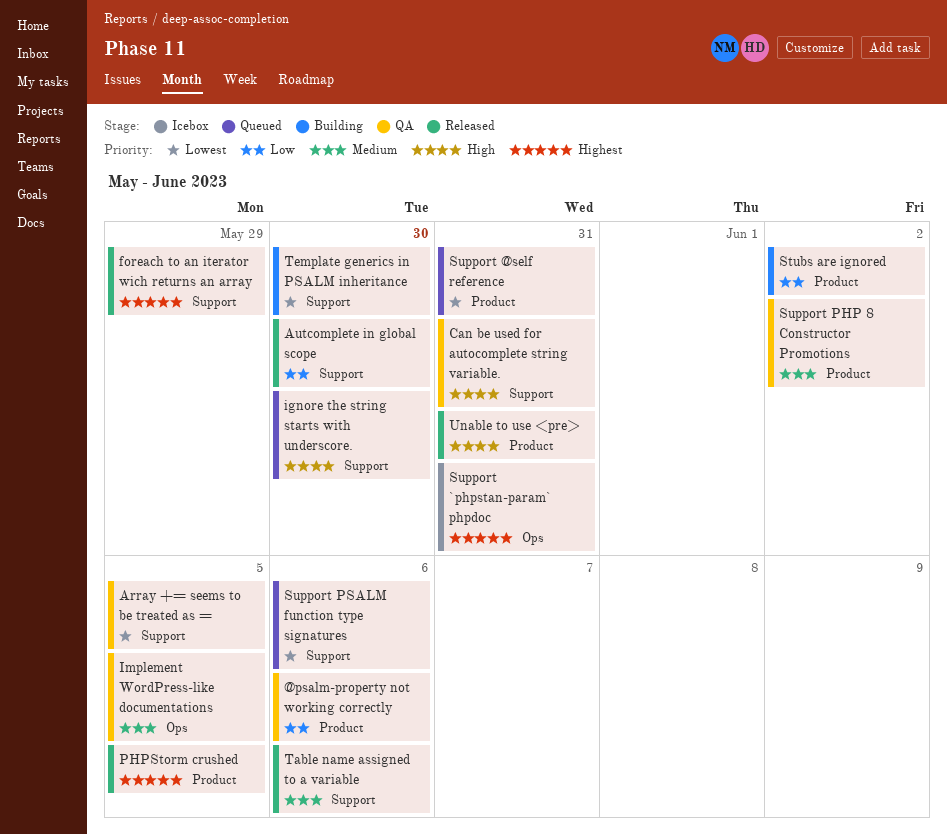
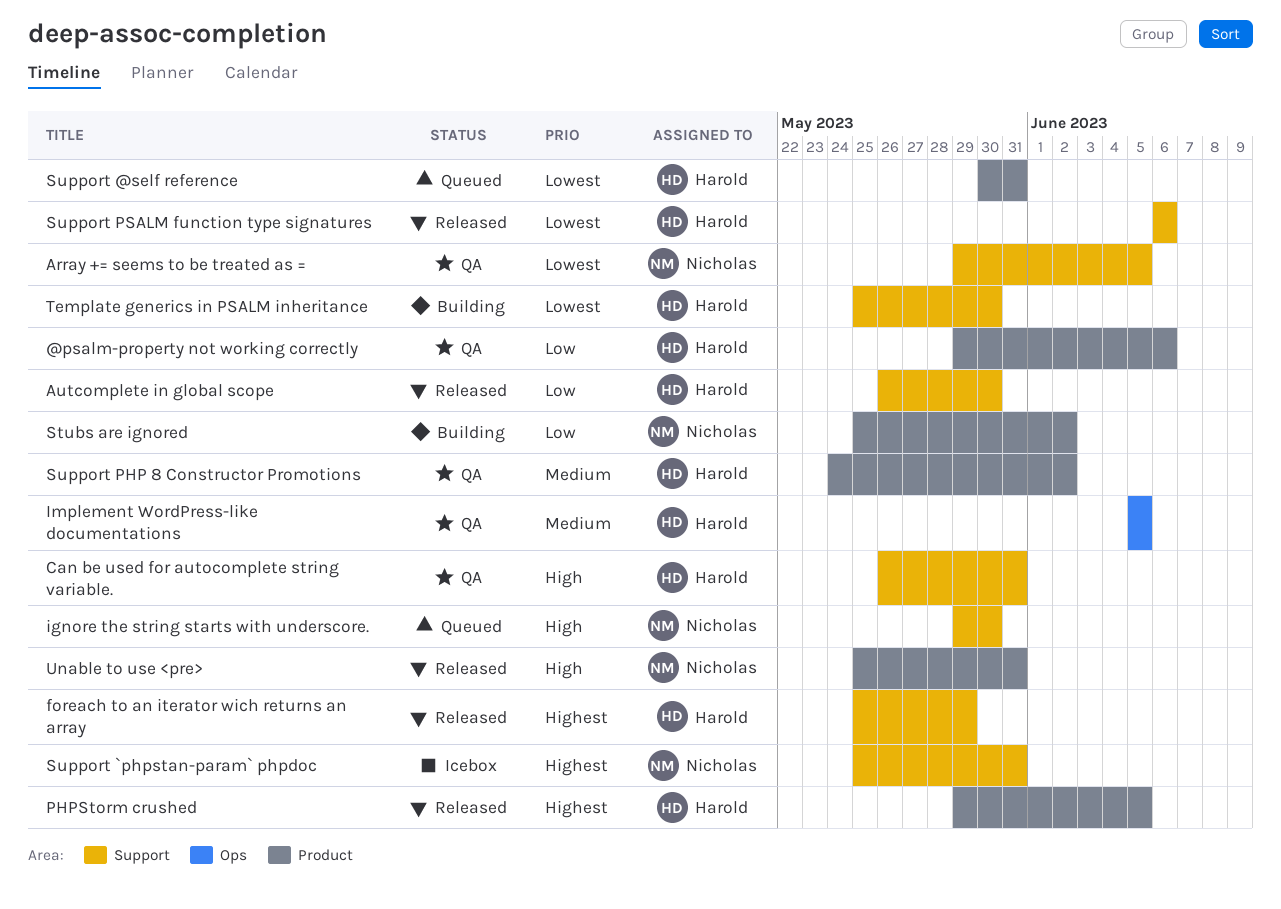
Support `phpstan-param` phpdoc, label: Ops -> Support
Support PSALM function type signatures, status: Queued -> Released
Table name assigned to a variable: present -> none

